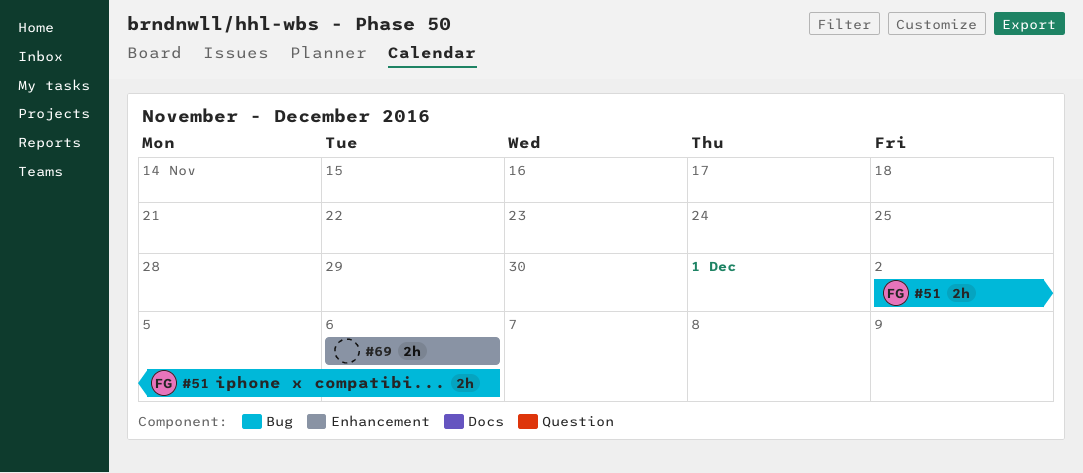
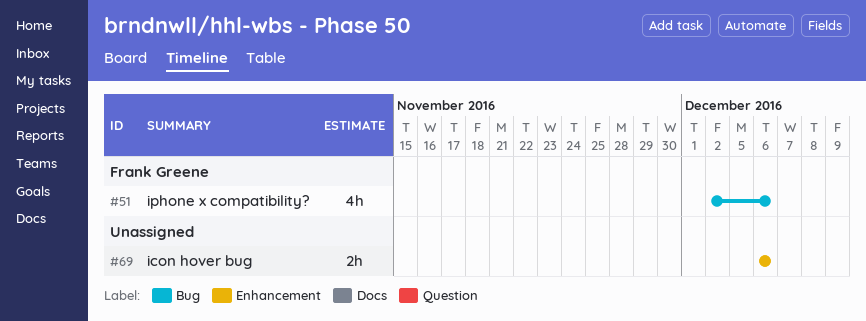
#51, estimate: 2h -> 4h

